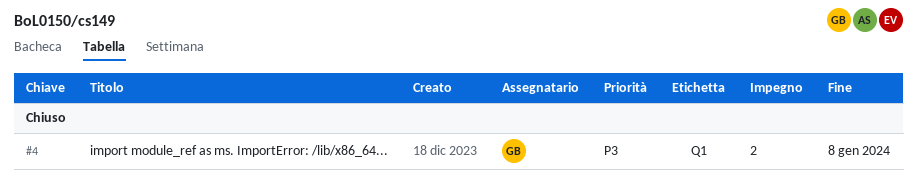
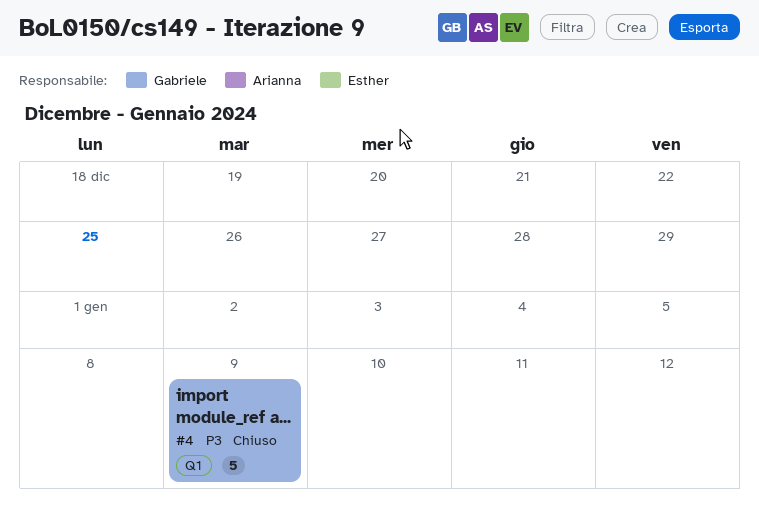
#4, estimate: 2 -> 5
#4, due: Jan 8 -> Jan 9

